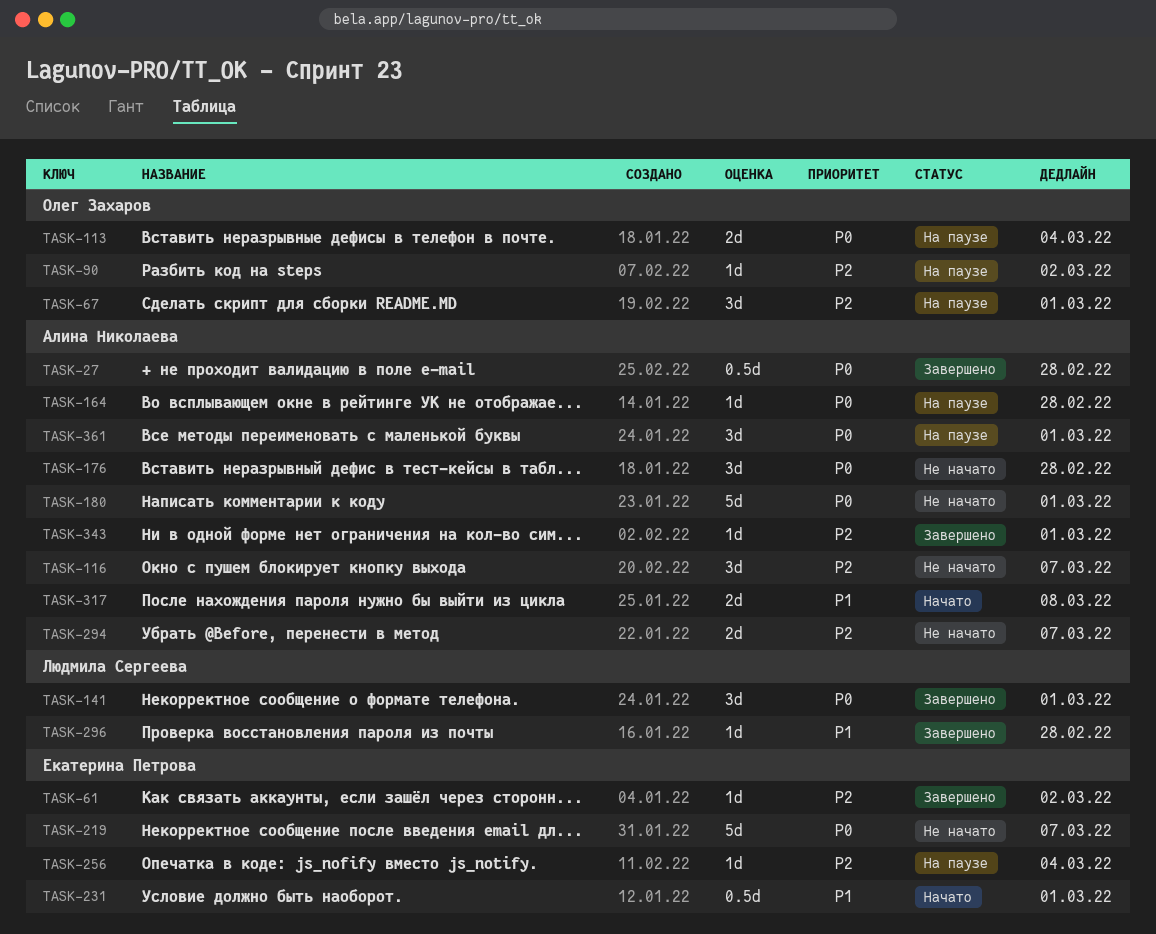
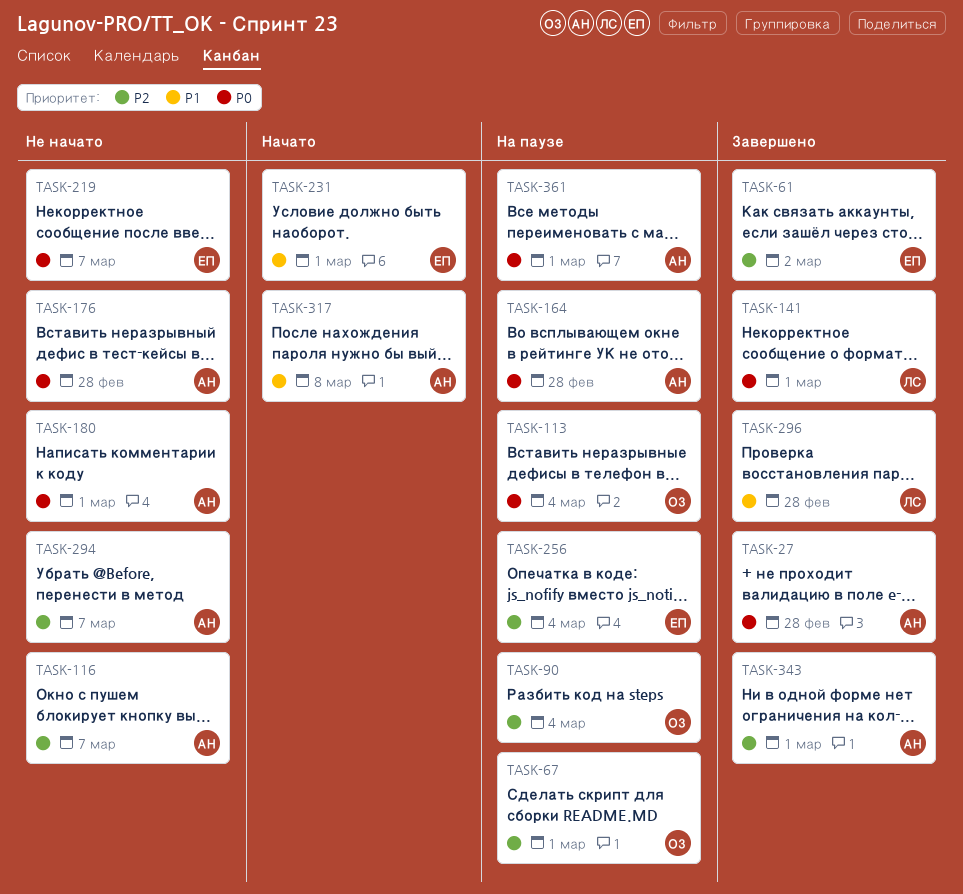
TASK-90, due: Mar 2 -> Mar 4

